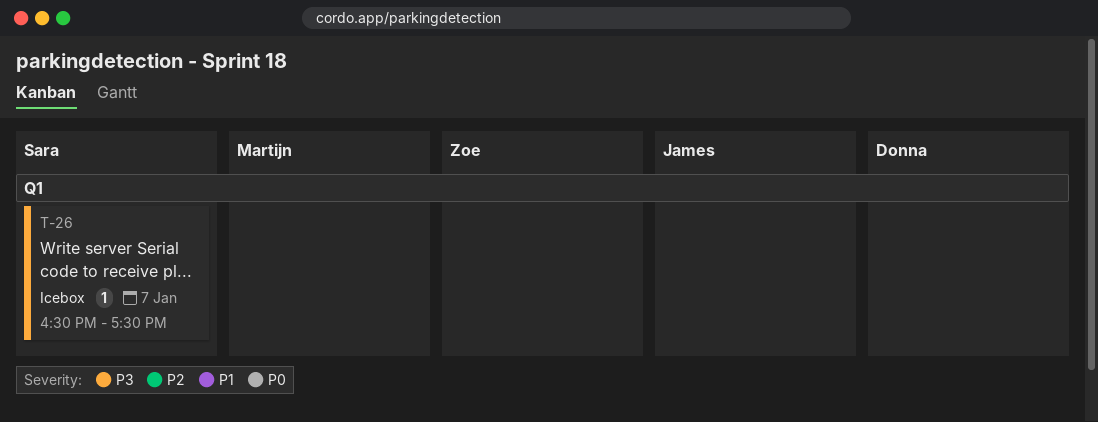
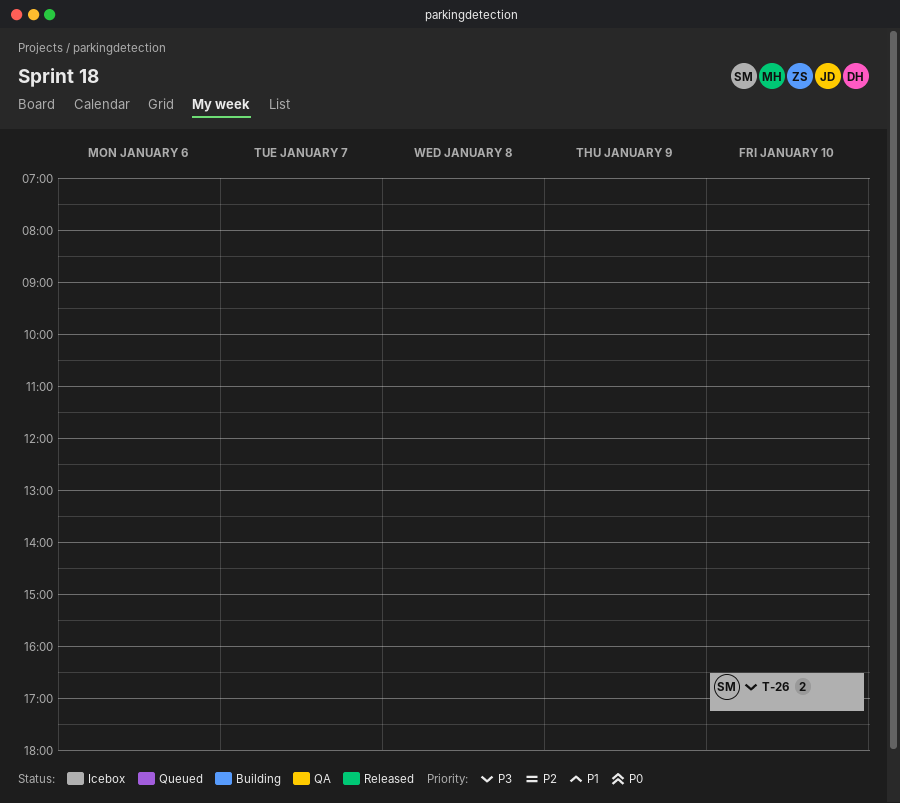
T-26, estimate: 1 -> 2
T-26, day: Jan 7 -> Jan 10
T-26, ends: 17:30 -> 17:15

